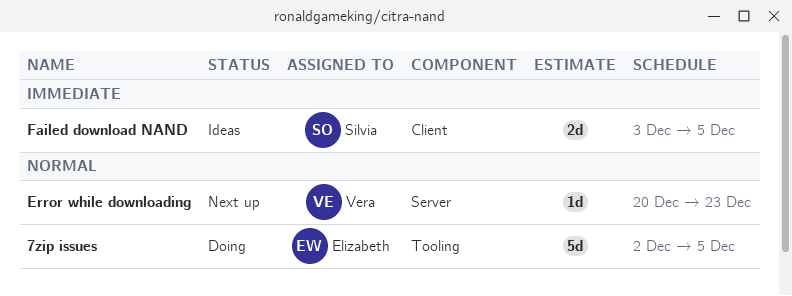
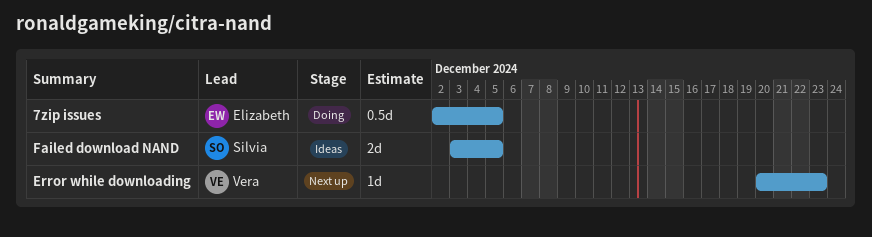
7zip issues, estimate: 5d -> 0.5d

